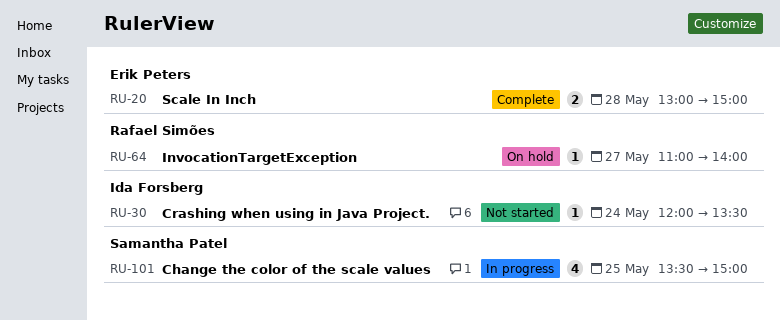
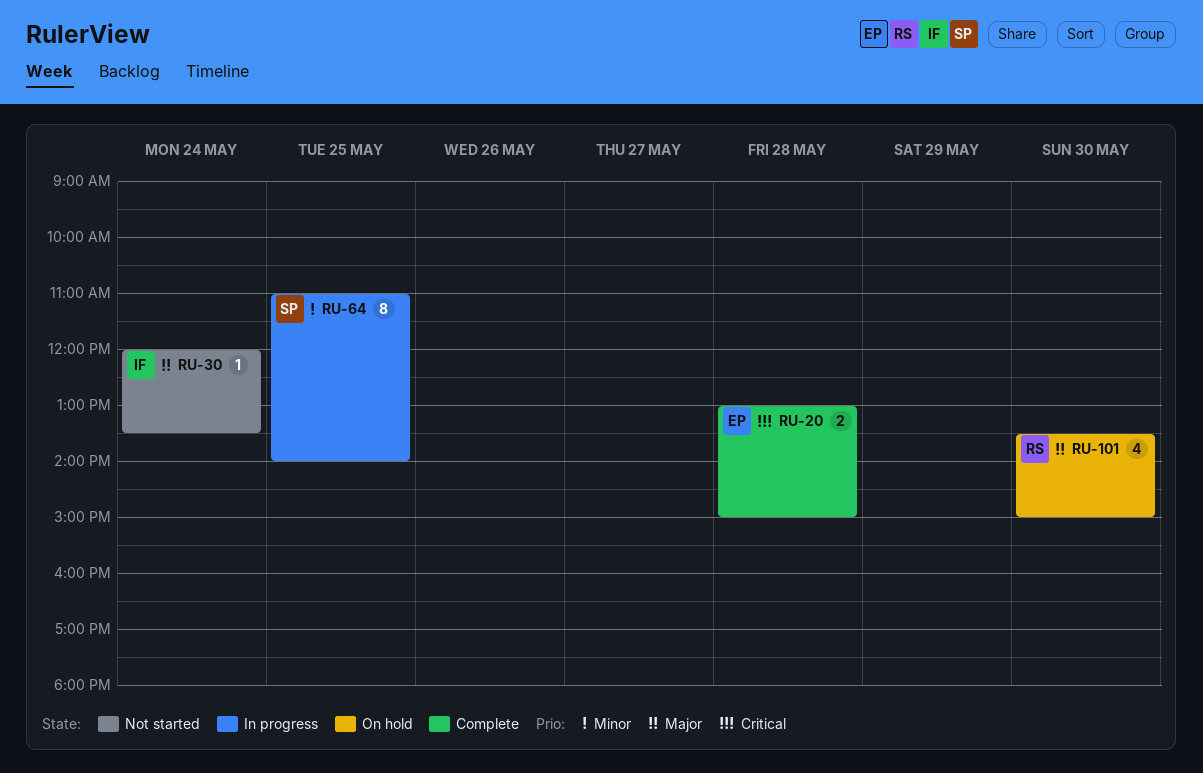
RU-64, status: On hold -> In progress
RU-64, owner: Rafael Simões -> Samantha Patel
RU-64, estimate: 1 -> 8
RU-64, day: May 27 -> May 25
RU-101, status: In progress -> On hold
RU-101, owner: Samantha Patel -> Rafael Simões
RU-101, day: May 25 -> May 30

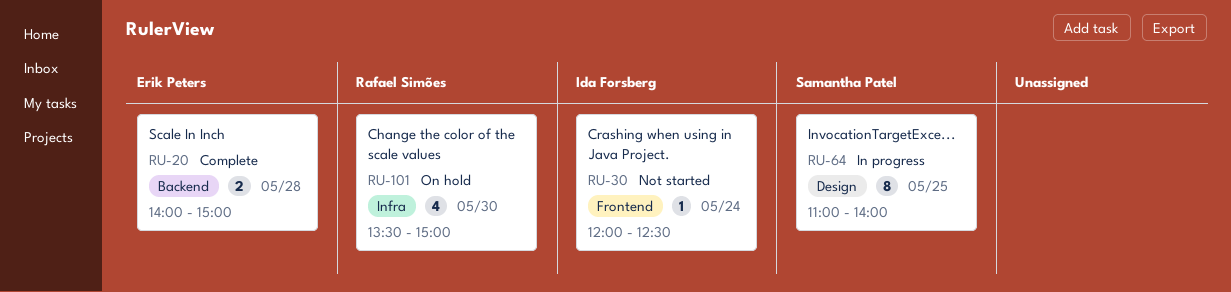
RU-20, begins: 13:00 -> 14:00
RU-30, ends: 13:30 -> 12:30

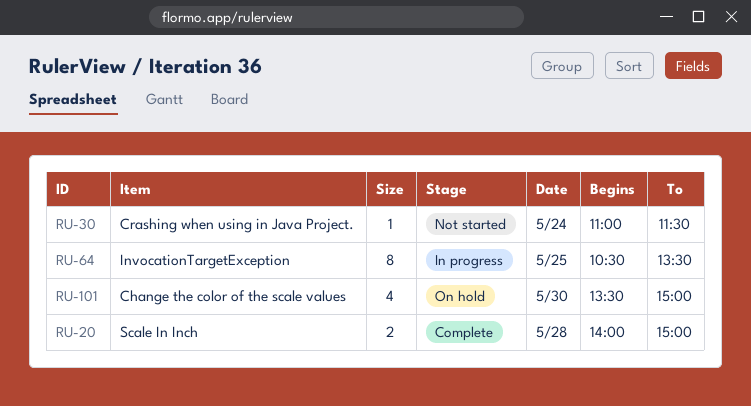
RU-30, begins: 12:00 -> 11:00
RU-30, ends: 12:30 -> 11:30
RU-64, begins: 11:00 -> 10:30
RU-64, ends: 14:00 -> 13:30

